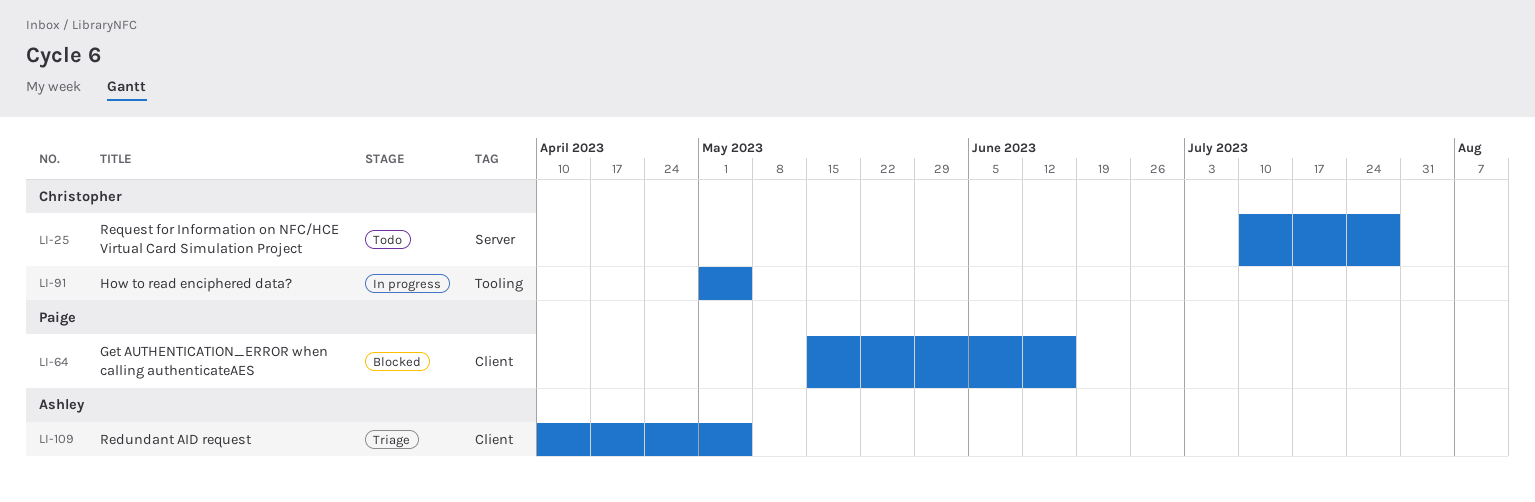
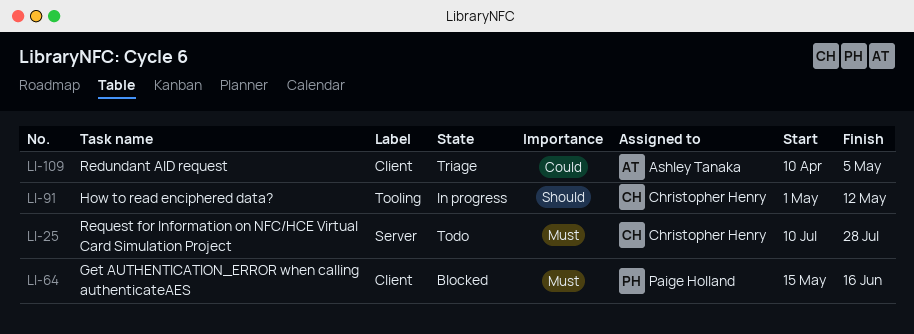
LI-91, due: May 5 -> May 12

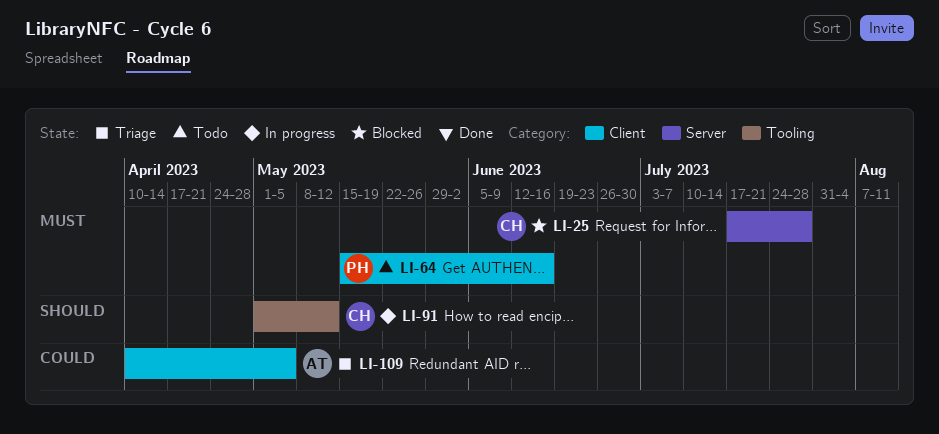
LI-25, status: Todo -> Blocked
LI-25, start: Jul 10 -> Jul 17
LI-64, status: Blocked -> Todo

